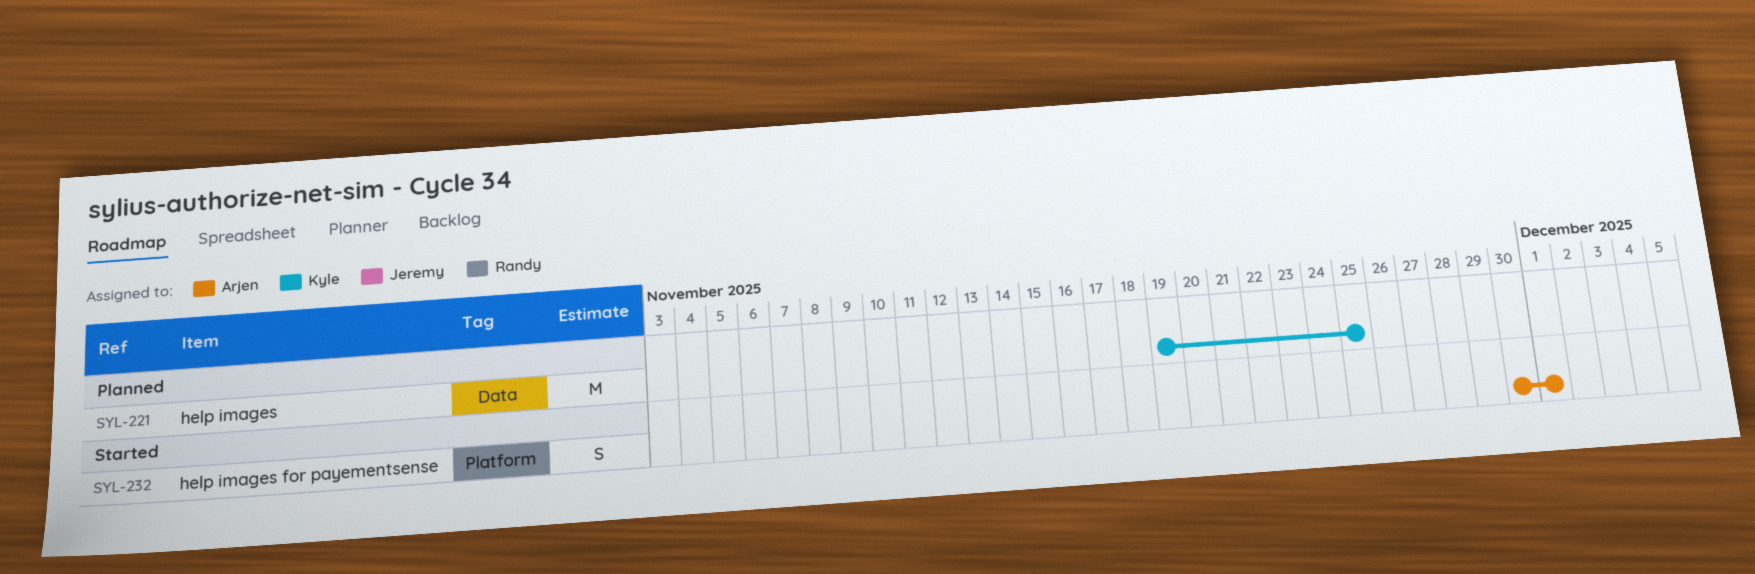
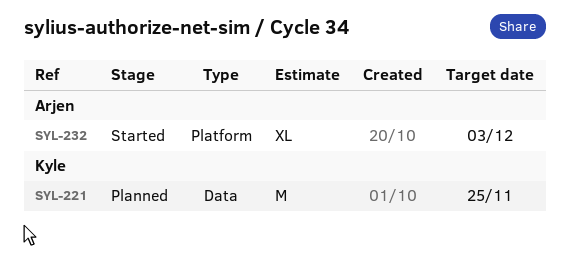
SYL-232, estimate: S -> XL
SYL-232, due: Dec 1 -> Dec 3

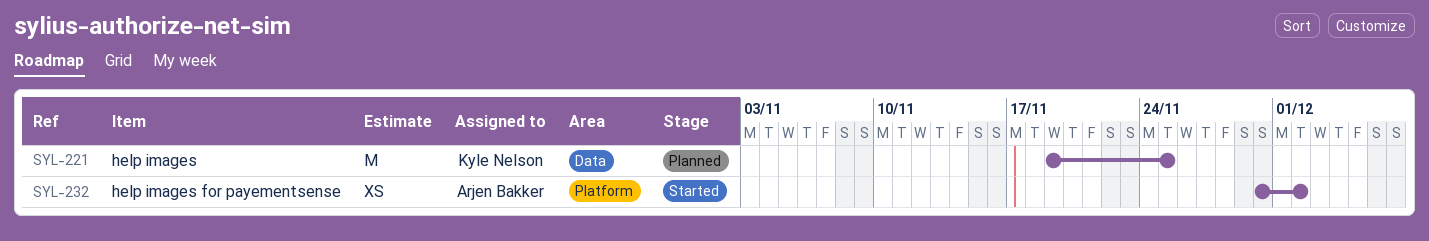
SYL-232, estimate: XL -> XS
SYL-232, due: Dec 3 -> Dec 2

